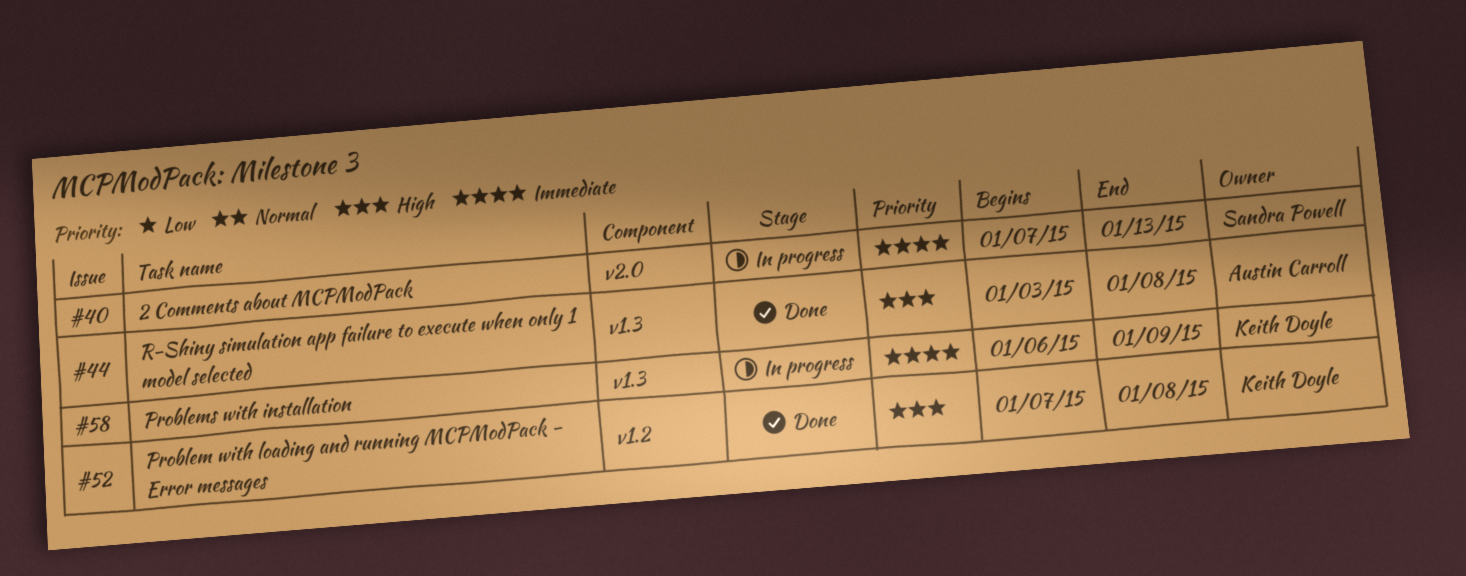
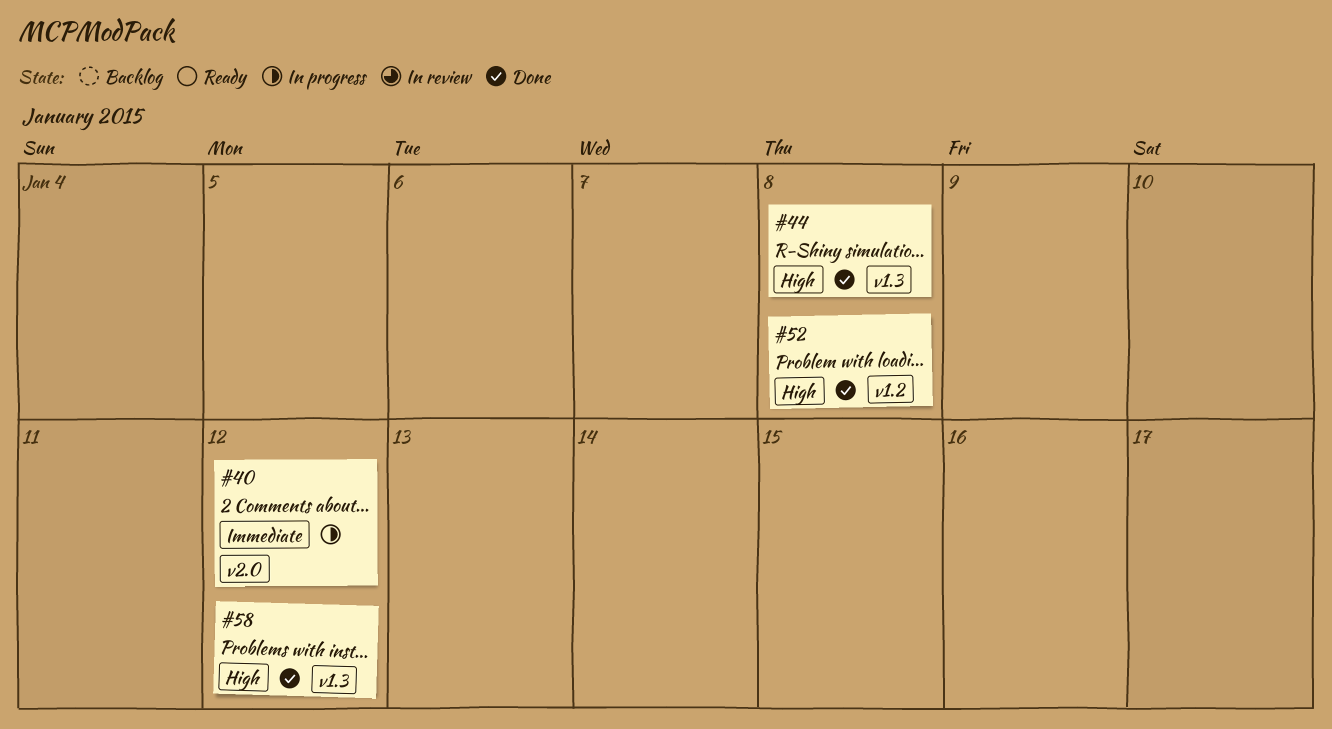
#40, due: Jan 13 -> Jan 12
#58, status: In progress -> Done
#58, priority: Immediate -> High
#58, due: Jan 9 -> Jan 12

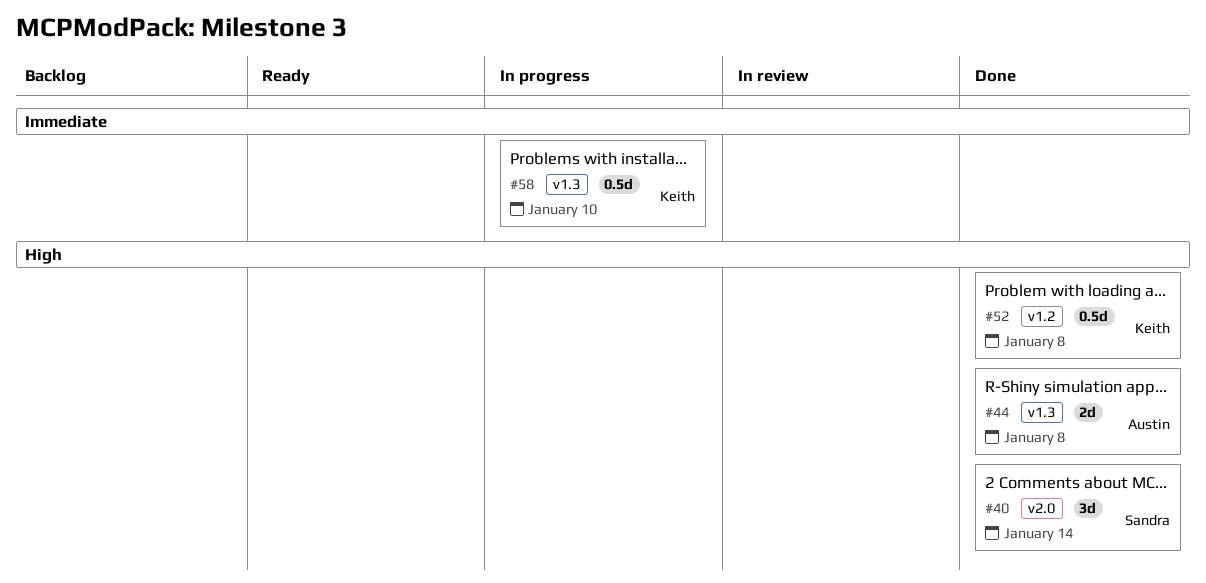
#40, status: In progress -> Done
#40, priority: Immediate -> High
#40, due: Jan 12 -> Jan 14
#58, status: Done -> In progress
#58, priority: High -> Immediate
#58, due: Jan 12 -> Jan 10

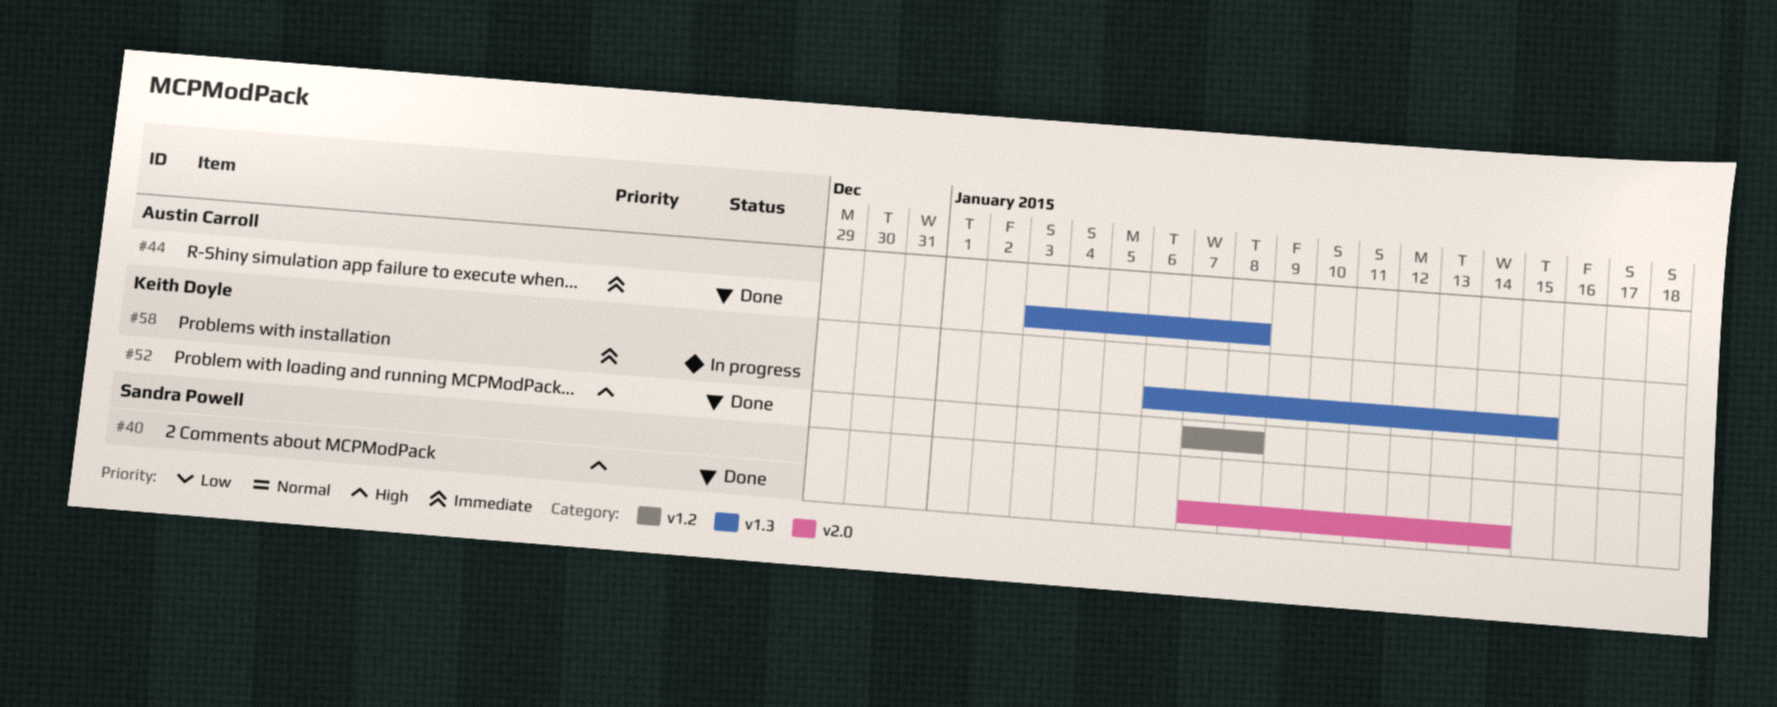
#44, priority: High -> Immediate
#58, due: Jan 10 -> Jan 15

